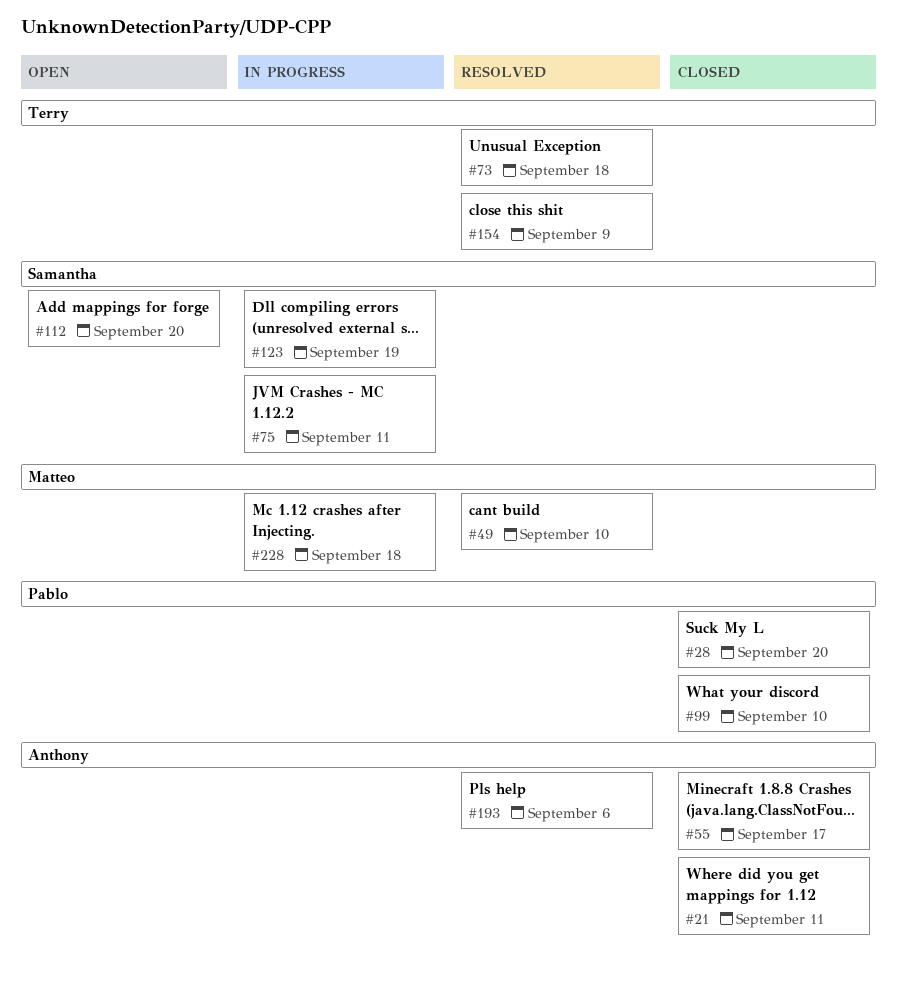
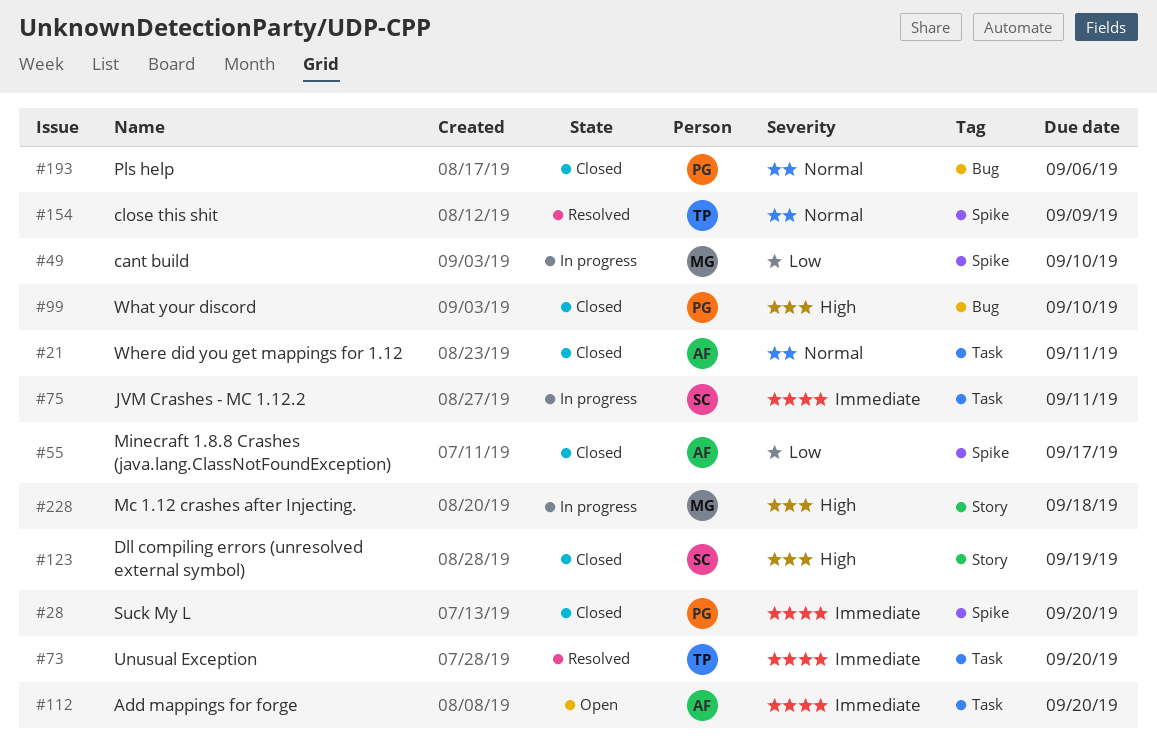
#49, status: Resolved -> In progress
#73, due: Sep 18 -> Sep 20
#112, owner: Samantha -> Anthony
#123, status: In progress -> Closed
#193, status: Resolved -> Closed
#193, owner: Anthony -> Pablo

